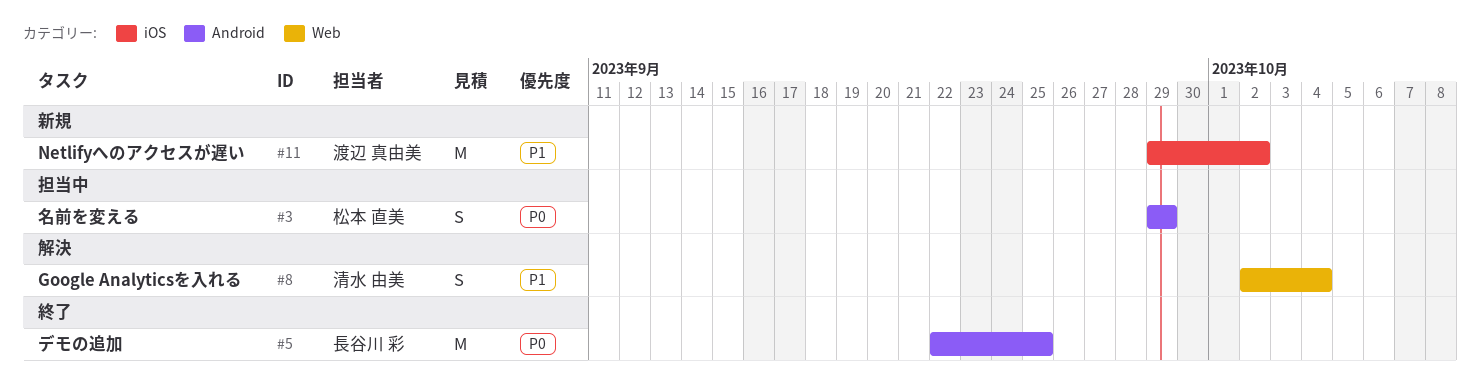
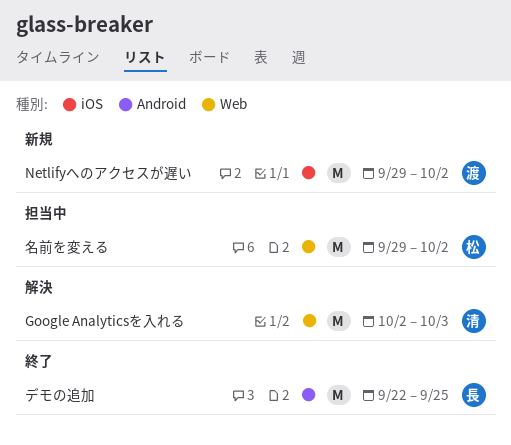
Google Analyticsを入れる, estimate: S -> M
Google Analyticsを入れる, due: Oct 4 -> Oct 3
名前を変える, label: Android -> Web
名前を変える, estimate: S -> M
名前を変える, due: Sep 29 -> Oct 2

